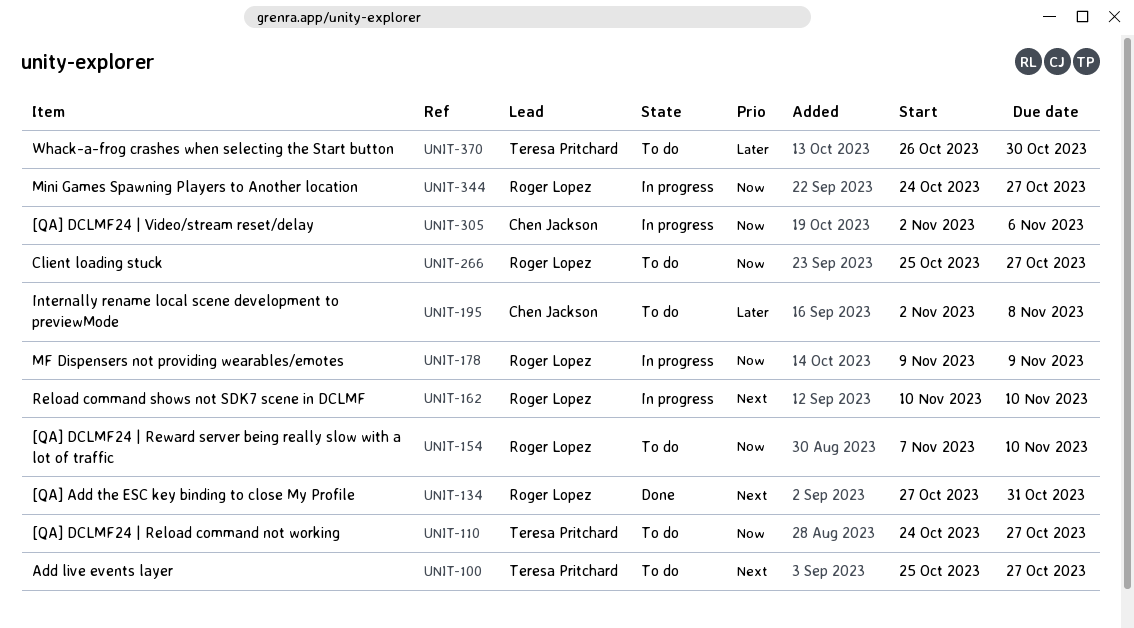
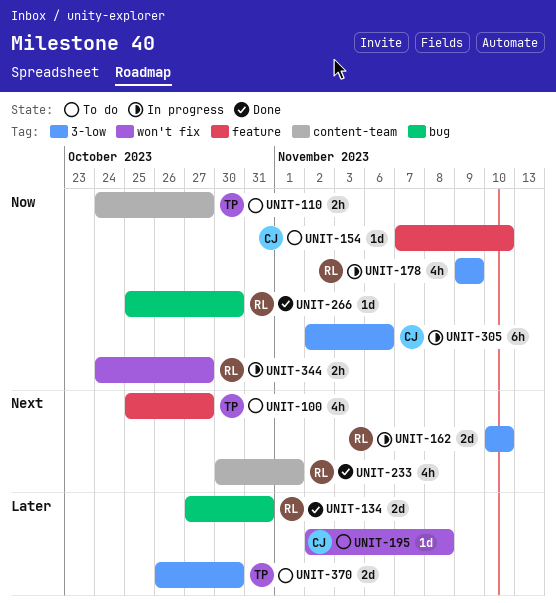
UNIT-134, priority: Next -> Later
UNIT-154, owner: Roger Lopez -> Chen Jackson
UNIT-233: none -> present
UNIT-266, status: To do -> Done
UNIT-266, due: Oct 27 -> Oct 30

